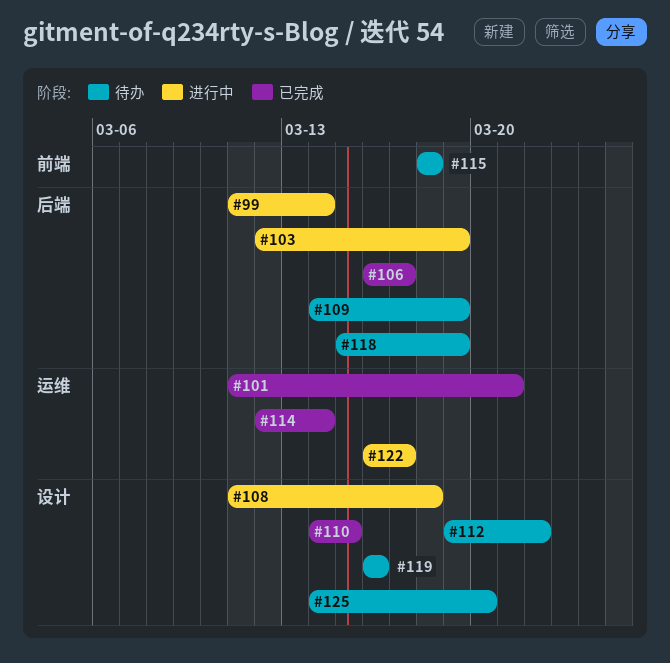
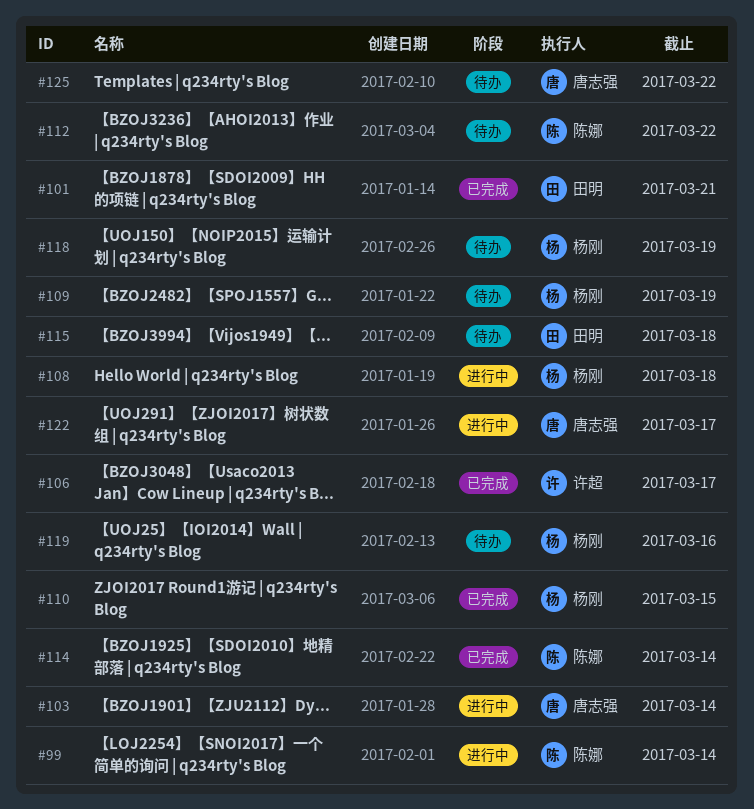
#103, due: Mar 19 -> Mar 14
#125, due: Mar 20 -> Mar 22

